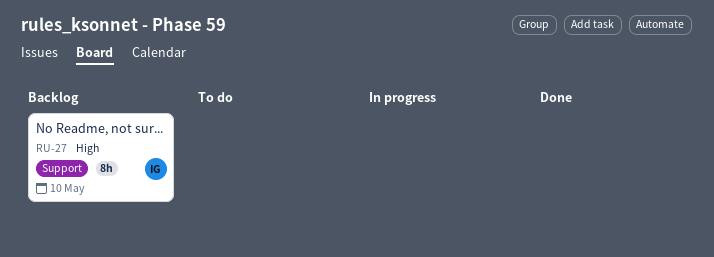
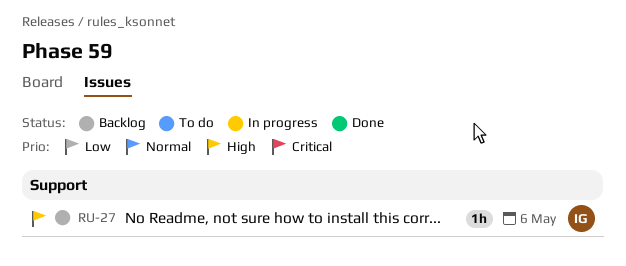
RU-27, estimate: 8h -> 1h
RU-27, due: May 10 -> May 6

